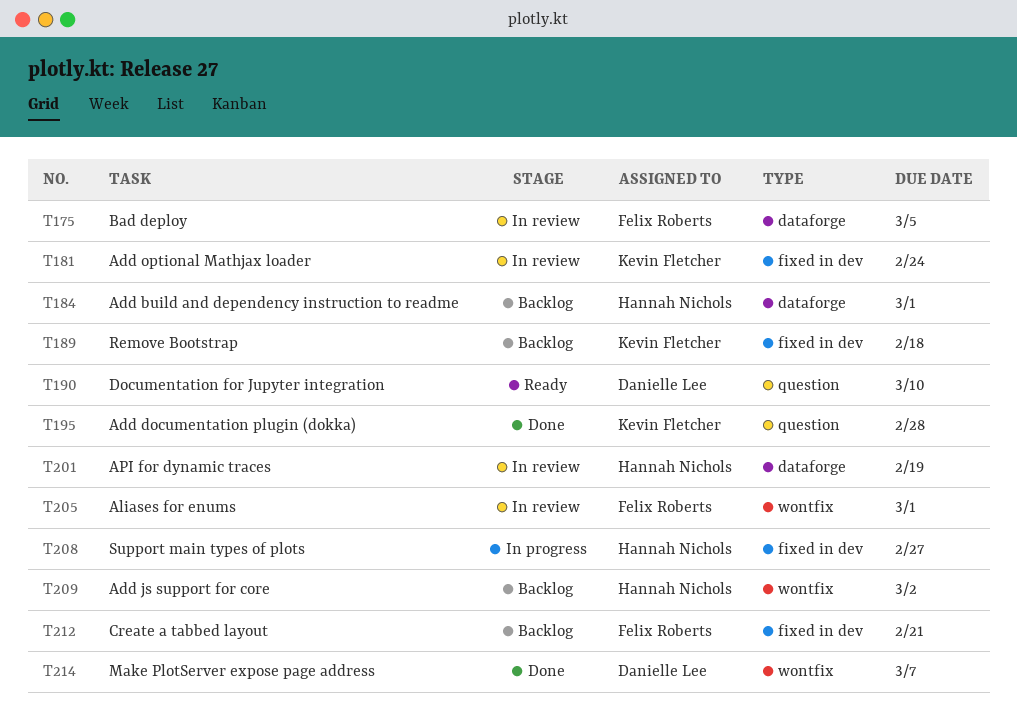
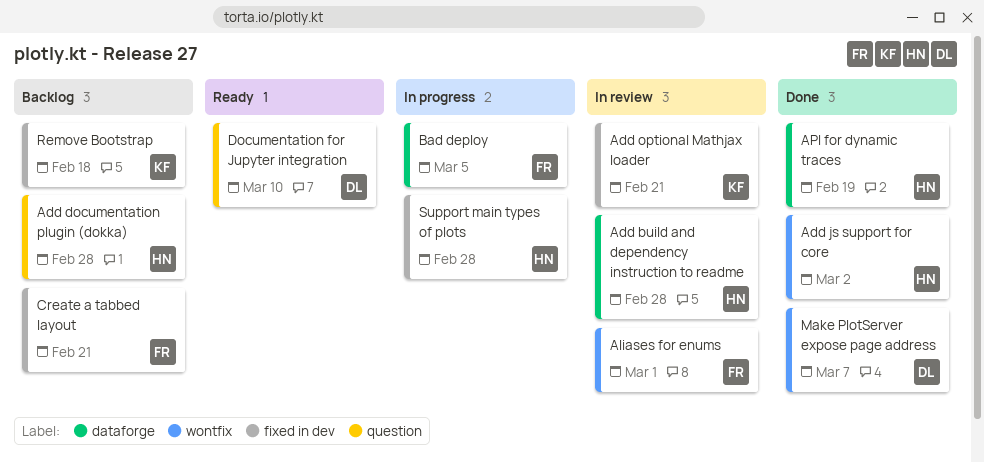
Add build and dependency instruction to readme, status: Backlog -> In review
Add build and dependency instruction to readme, due: Mar 1 -> Feb 28
Add documentation plugin (dokka), status: Done -> Backlog
Add documentation plugin (dokka), owner: Kevin Fletcher -> Hannah Nichols
Add js support for core, status: Backlog -> Done
Add optional Mathjax loader, due: Feb 24 -> Feb 21
API for dynamic traces, status: In review -> Done
Bad deploy, status: In review -> In progress
Support main types of plots, due: Feb 27 -> Feb 28

